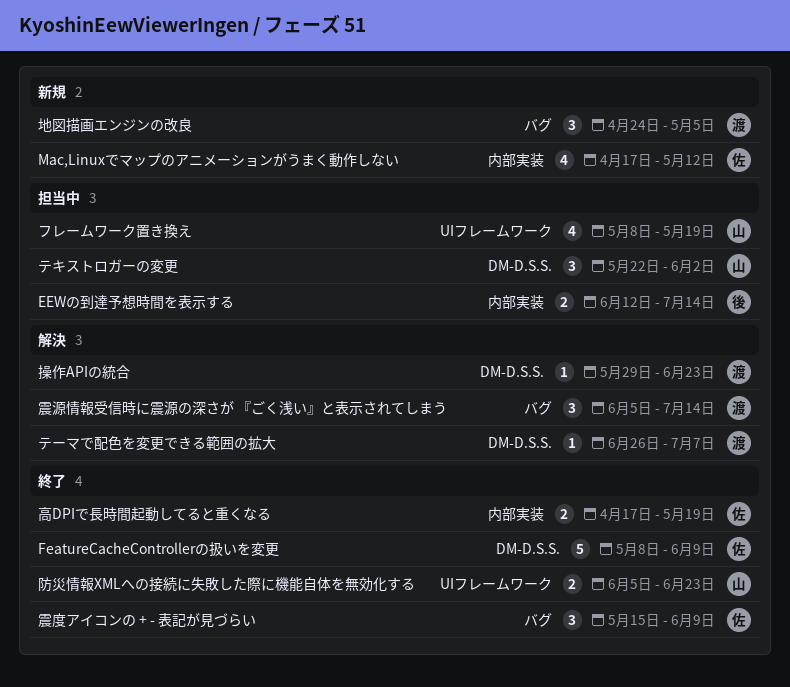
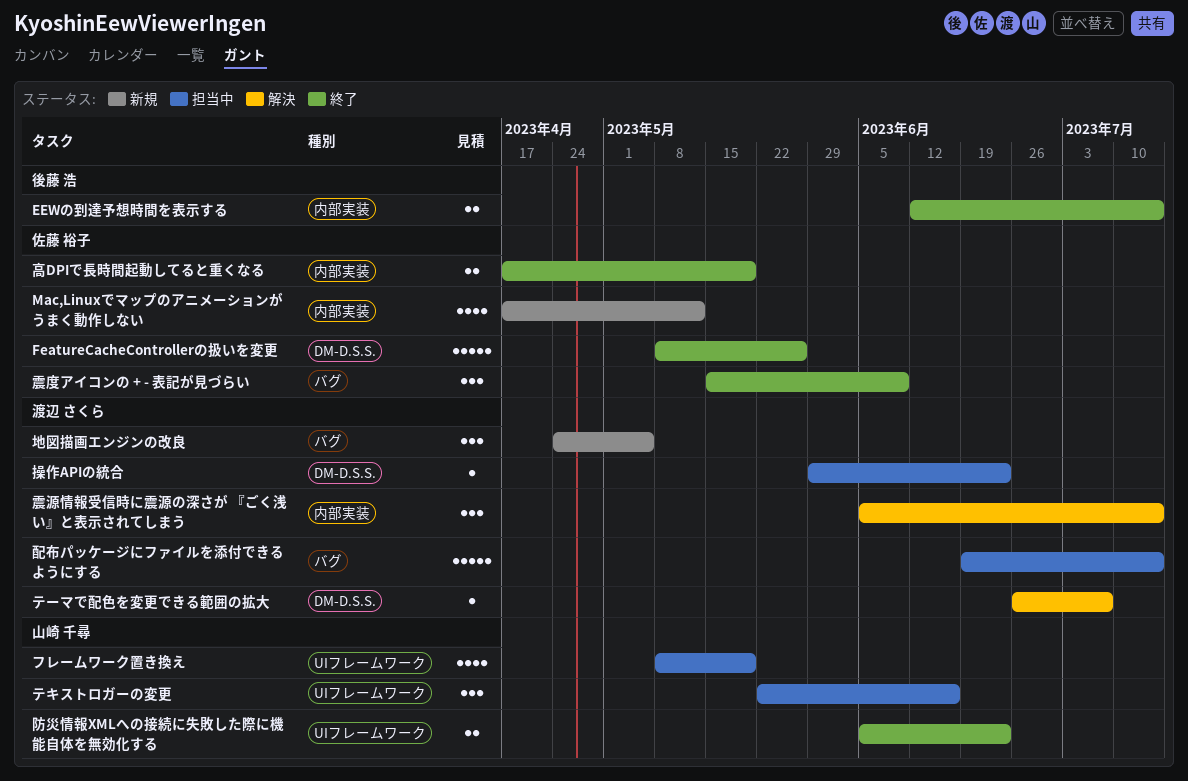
EEWの到達予想時間を表示する, status: 担当中 -> 終了
FeatureCacheControllerの扱いを変更, due: Jun 9 -> May 26
テキストロガーの変更, label: DM-D.S.S. -> UIフレームワーク
テキストロガーの変更, due: Jun 2 -> Jun 16
操作APIの統合, status: 解決 -> 担当中
配布パッケージにファイルを添付できるようにする: none -> present
震源情報受信時に震源の深さが 『ごく浅い』と表示されてしまう, label: バグ -> 内部実装

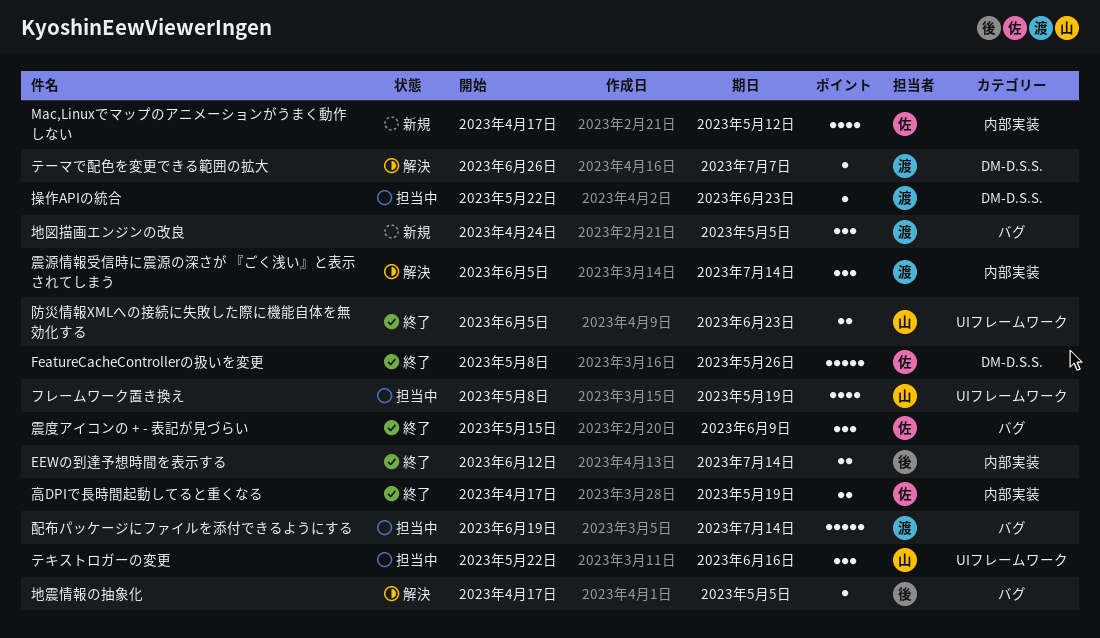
地震情報の抽象化: none -> present
操作APIの統合, start: May 29 -> May 22

